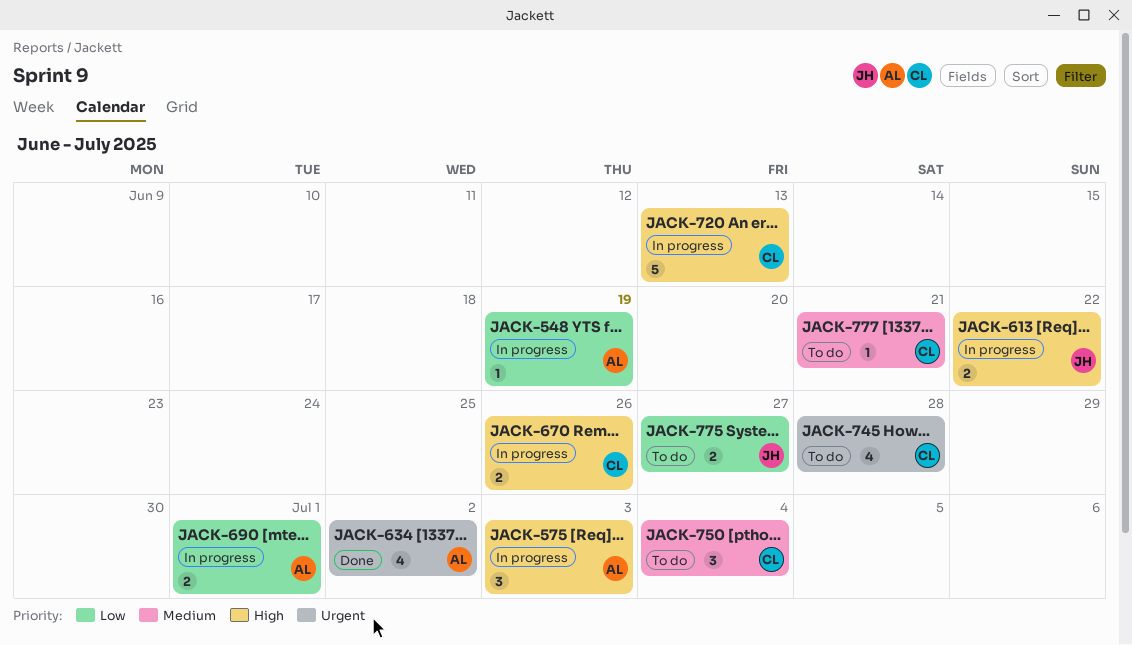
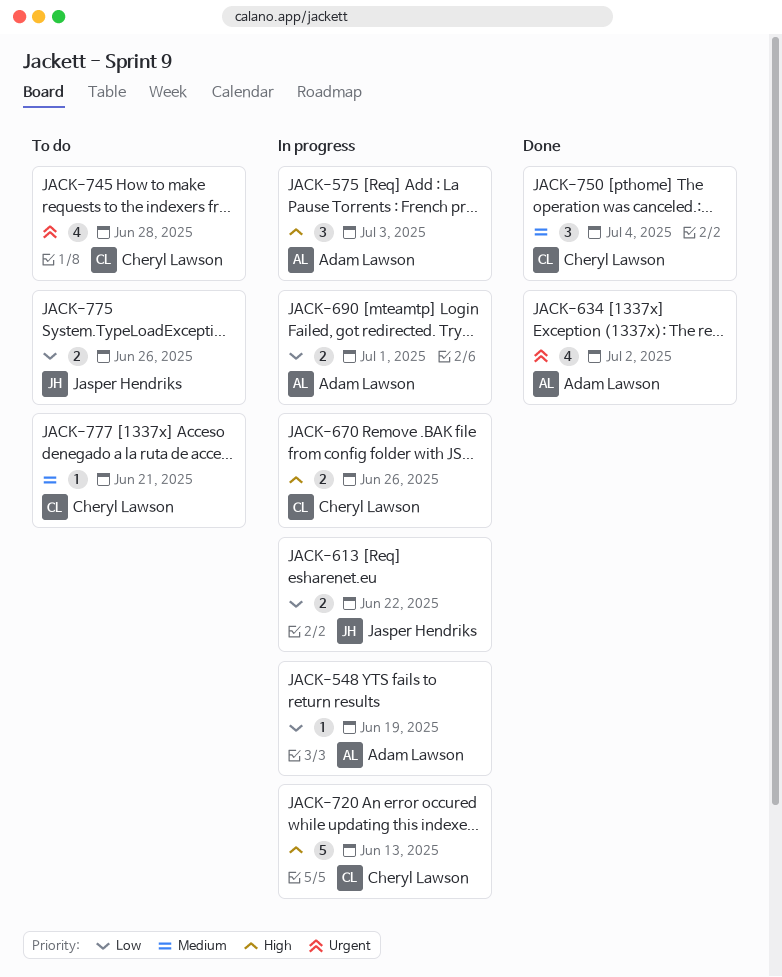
JACK-613, priority: High -> Low
JACK-750, status: To do -> Done
JACK-775, due: Jun 27 -> Jun 26

